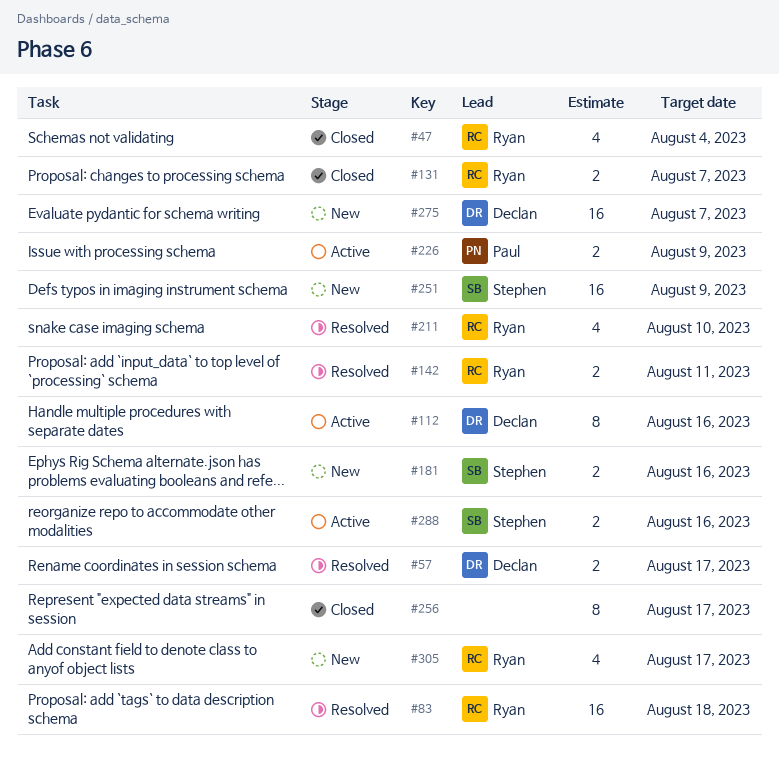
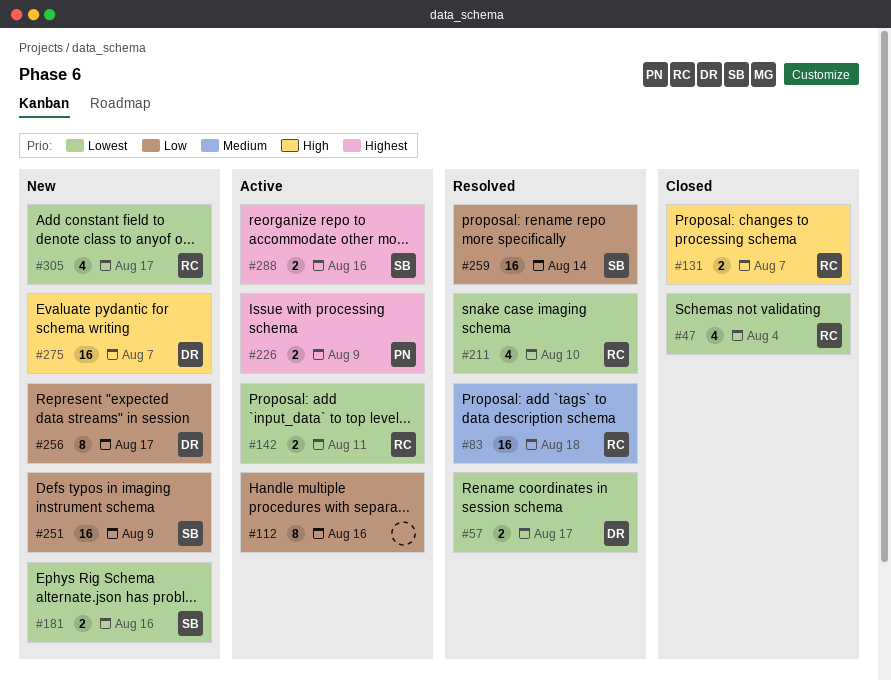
#112, owner: Declan -> none
#142, status: Resolved -> Active
#256, status: Closed -> New
#256, owner: none -> Declan
#259: none -> present

